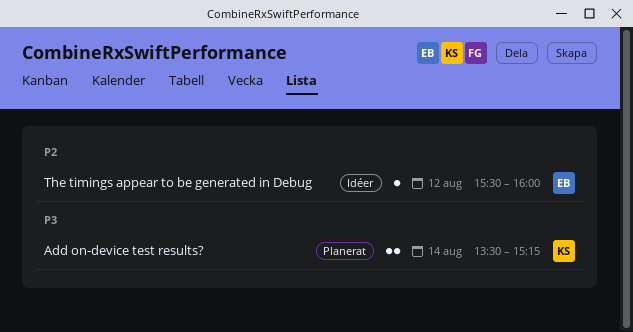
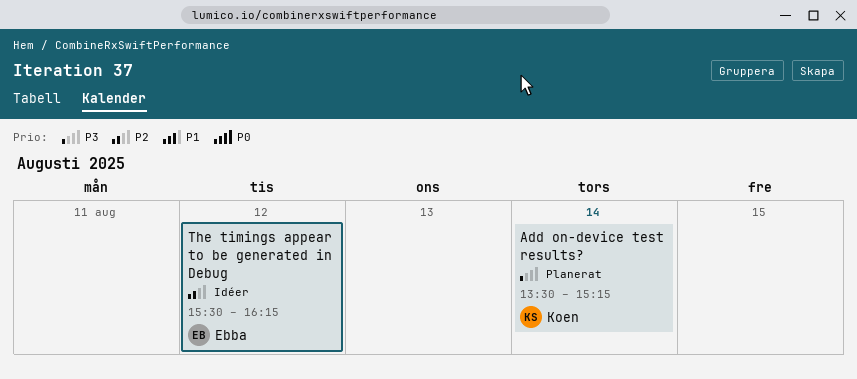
The timings appear to be generated in Debug, ends: 16:00 -> 16:15

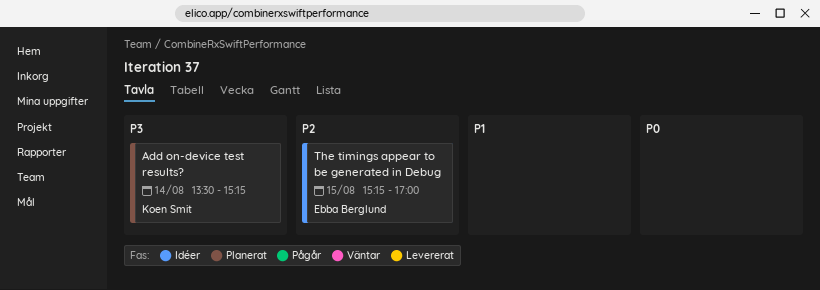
The timings appear to be generated in Debug, day: Aug 12 -> Aug 15
The timings appear to be generated in Debug, begins: 15:30 -> 15:15
The timings appear to be generated in Debug, ends: 16:15 -> 17:00

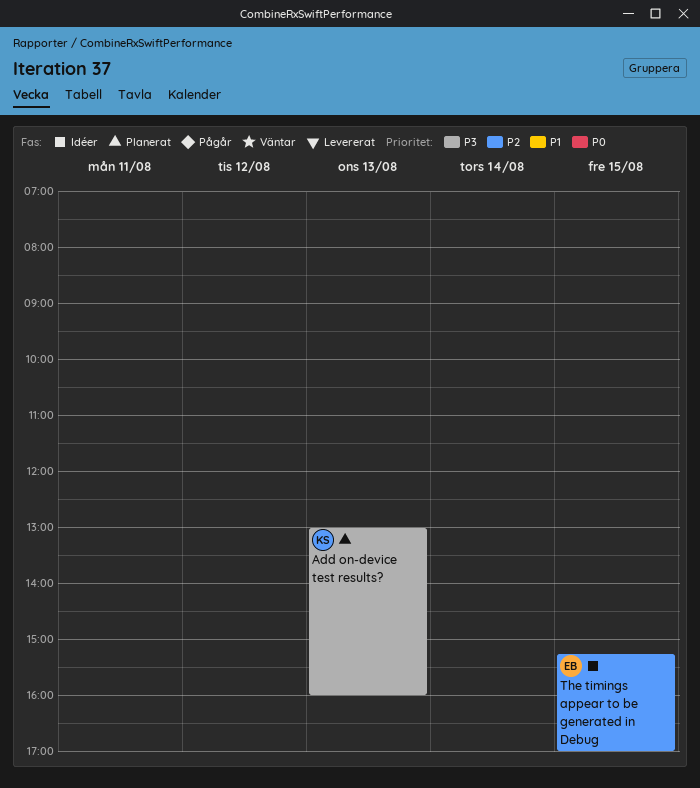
Add on-device test results?, day: Aug 14 -> Aug 13
Add on-device test results?, begins: 13:30 -> 13:00
Add on-device test results?, ends: 15:15 -> 16:00

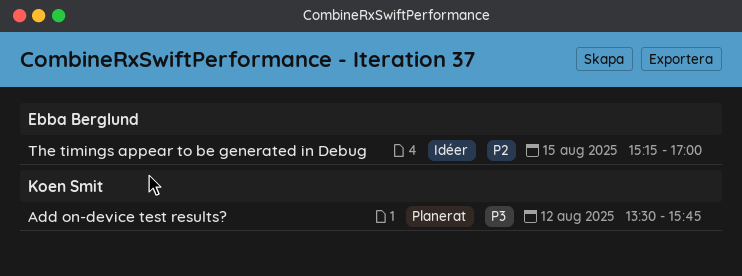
Add on-device test results?, day: Aug 13 -> Aug 12
Add on-device test results?, begins: 13:00 -> 13:30
Add on-device test results?, ends: 16:00 -> 15:45

